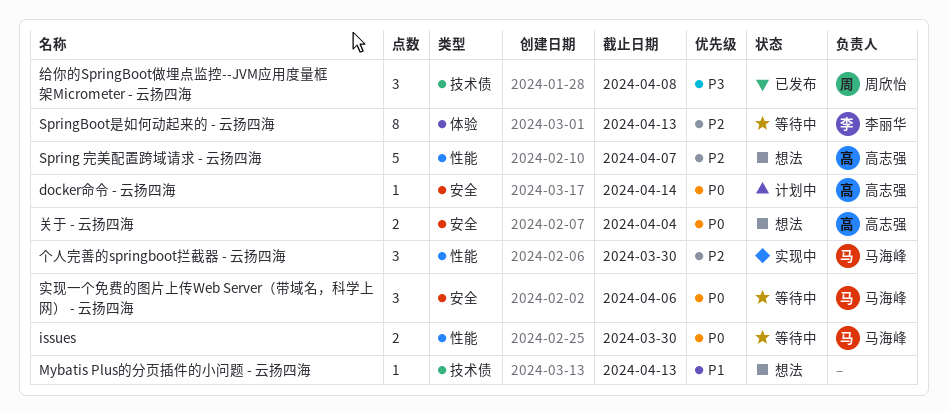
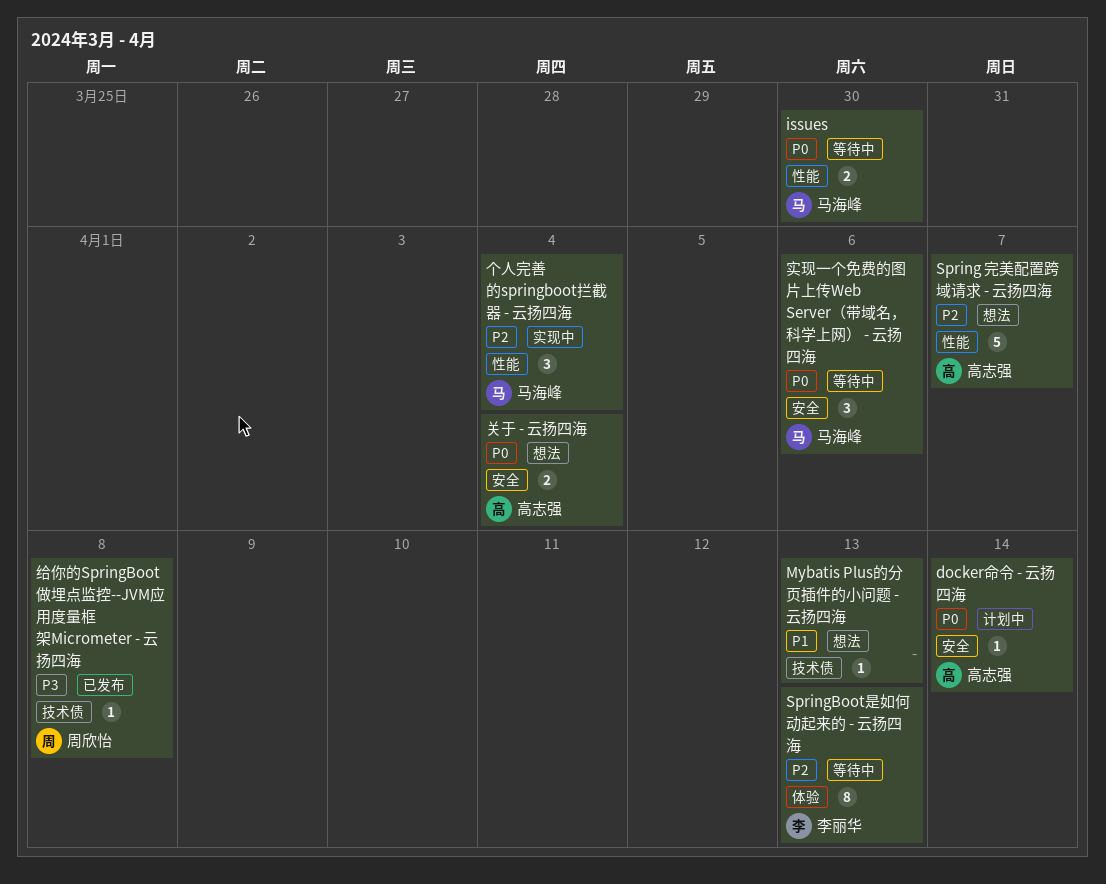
个人完善的springboot拦截器 - 云扬四海, due: Mar 30 -> Apr 4
给你的SpringBoot做埋点监控--JVM应用度量框架Micrometer - 云扬四海, estimate: 3 -> 1

